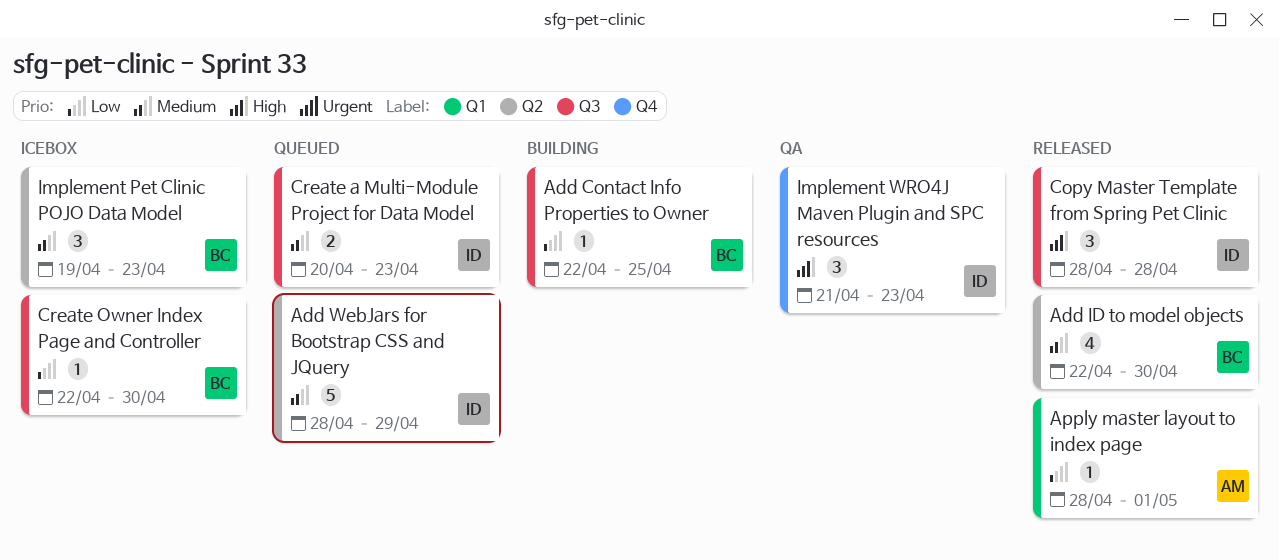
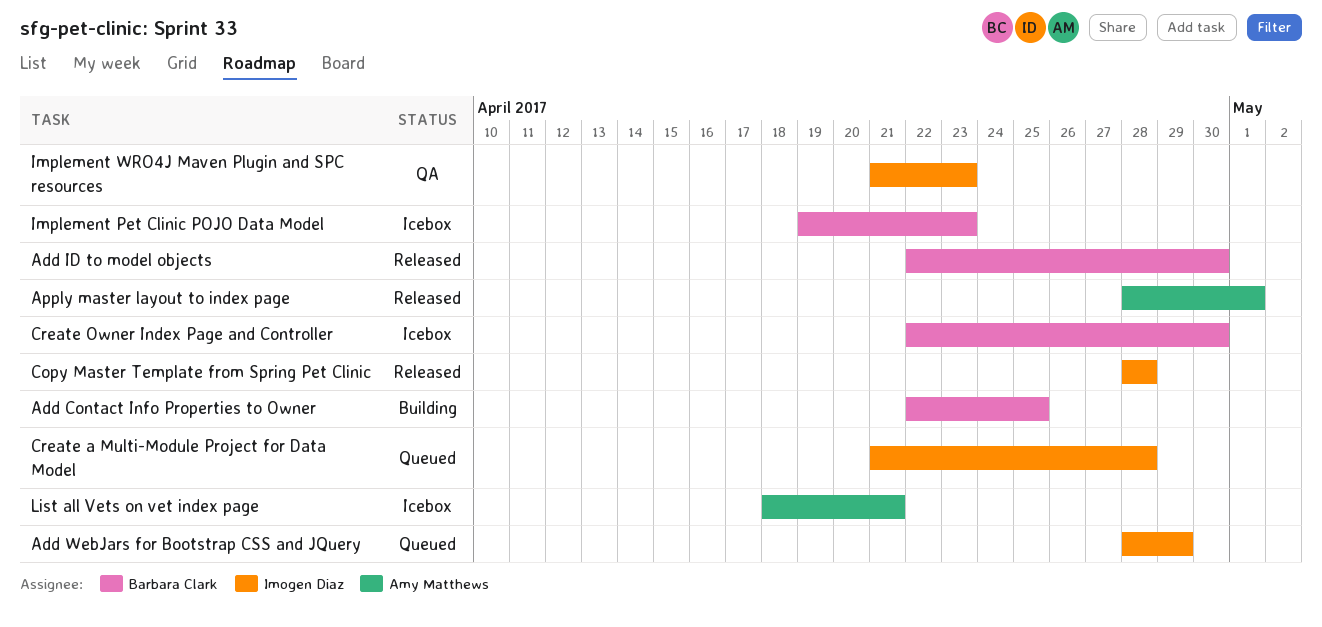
Create a Multi-Module Project for Data Model, start: Apr 20 -> Apr 21
Create a Multi-Module Project for Data Model, due: Apr 23 -> Apr 28
List all Vets on vet index page: none -> present

